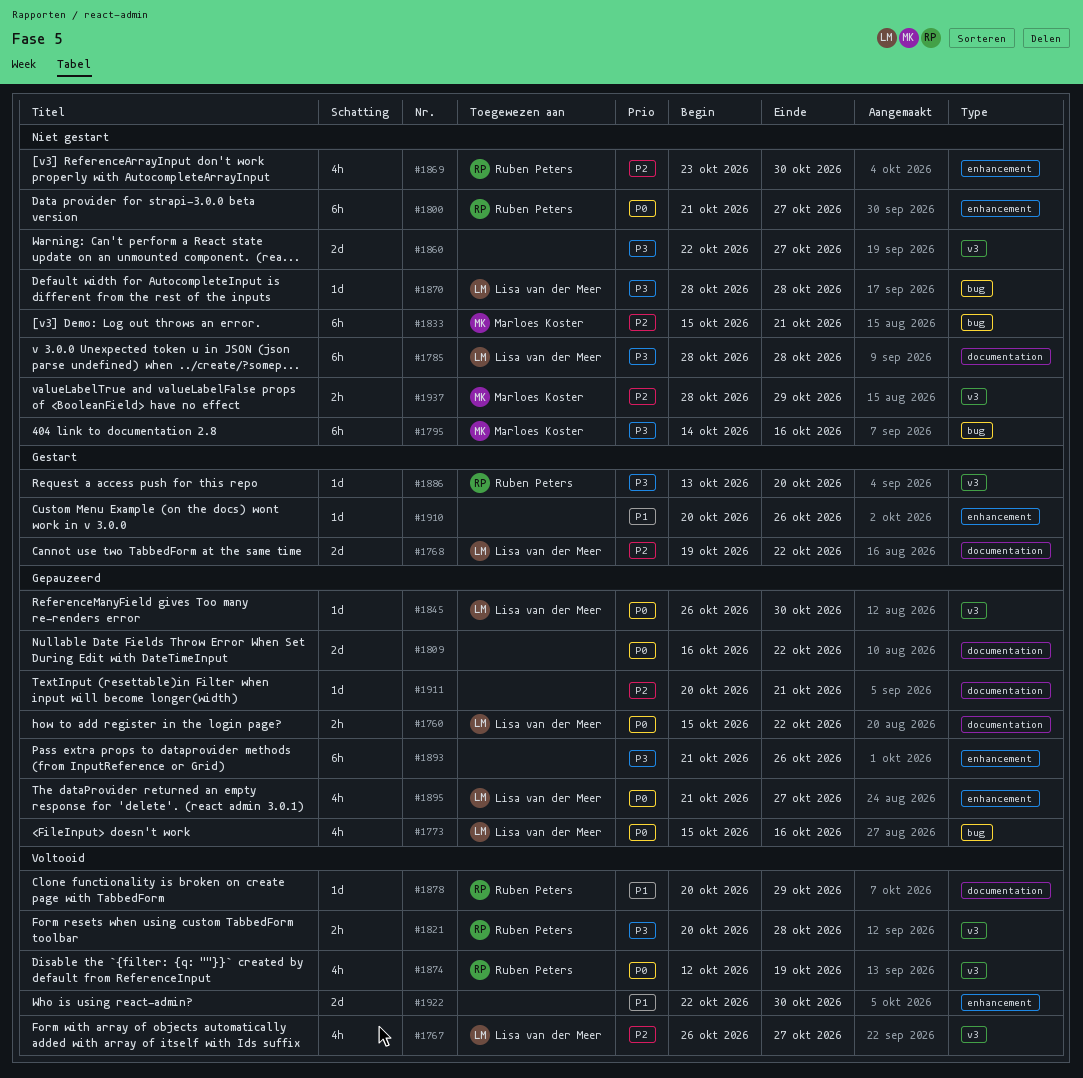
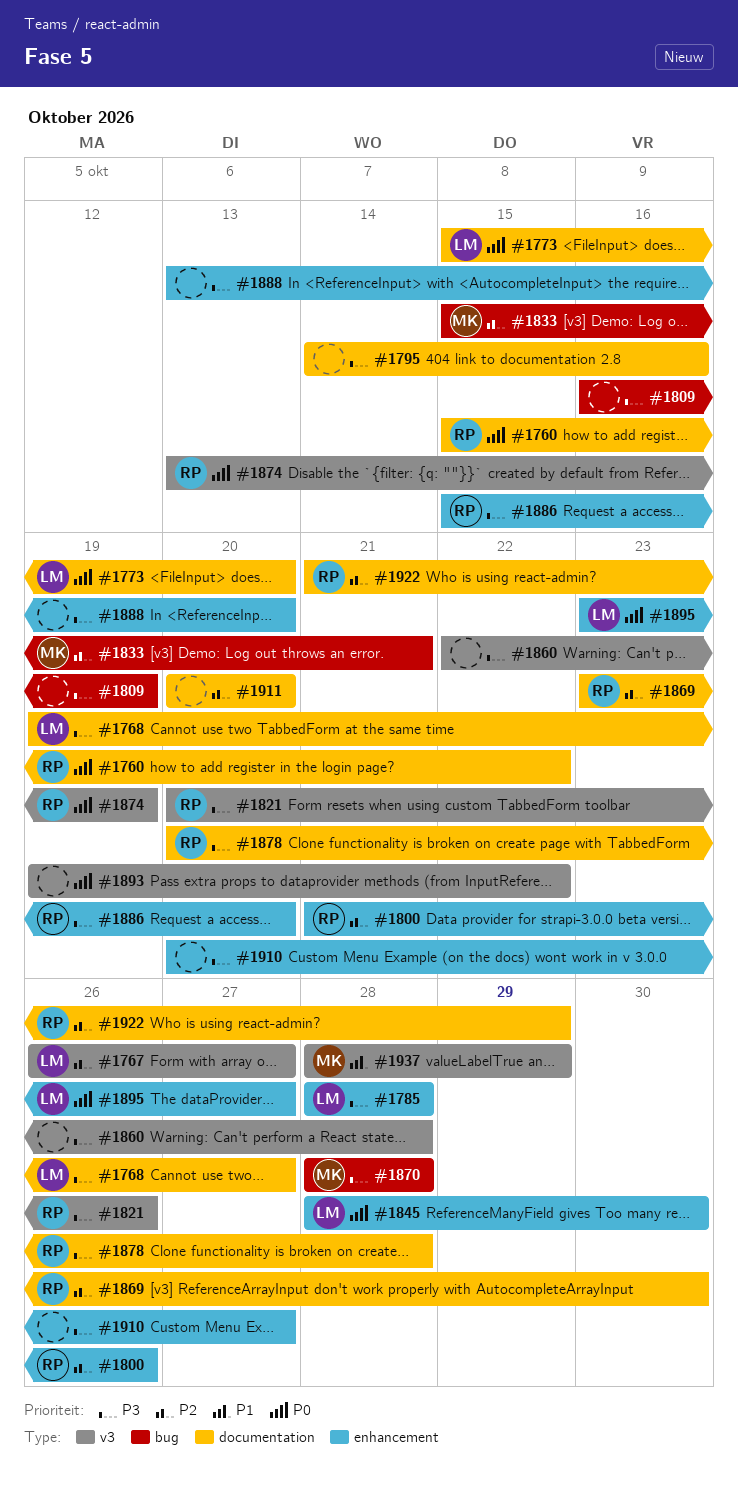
#1760, owner: Lisa van der Meer -> Ruben Peters
#1768, priority: P2 -> P3
#1768, due: Oct 22 -> Oct 27
#1773, label: bug -> documentation
#1773, due: Oct 16 -> Oct 20
#1785, label: documentation -> enhancement
#1795, owner: Marloes Koster -> none
#1795, label: bug -> documentation
#1800, priority: P0 -> P2
#1800, due: Oct 27 -> Oct 26
#1809, priority: P0 -> P3
#1809, label: documentation -> bug
#1809, due: Oct 22 -> Oct 19
#1821, due: Oct 28 -> Oct 26
#1845, label: v3 -> enhancement
#1845, start: Oct 26 -> Oct 28
#1860, due: Oct 27 -> Oct 28
#1869, label: enhancement -> documentation
#1870, owner: Lisa van der Meer -> Marloes Koster
#1874, start: Oct 12 -> Oct 13
#1878, priority: P1 -> P3
#1878, due: Oct 29 -> Oct 28
#1886, label: v3 -> enhancement
#1886, start: Oct 13 -> Oct 15
#1888: none -> present
#1893, priority: P3 -> P0
#1893, label: enhancement -> v3
#1893, start: Oct 21 -> Oct 19
#1893, due: Oct 26 -> Oct 22
#1895, start: Oct 21 -> Oct 23
#1910, priority: P1 -> P3
#1910, due: Oct 26 -> Oct 27
#1911, due: Oct 21 -> Oct 20
#1922, owner: none -> Ruben Peters
#1922, priority: P1 -> P2
#1922, label: enhancement -> documentation
#1922, start: Oct 22 -> Oct 21
#1922, due: Oct 30 -> Oct 29
#1937, priority: P2 -> P1

